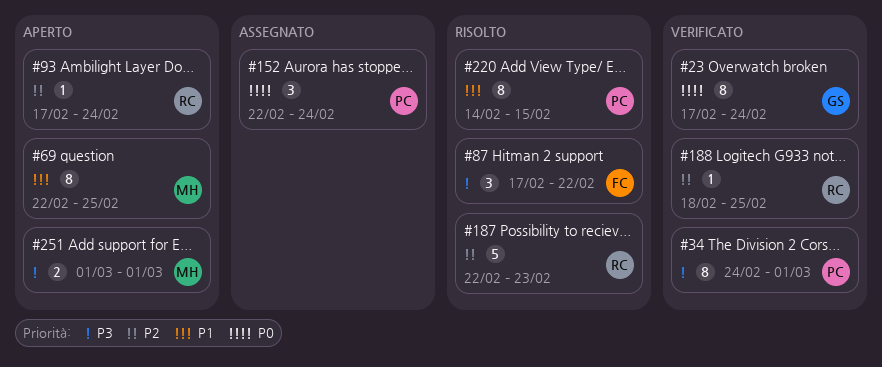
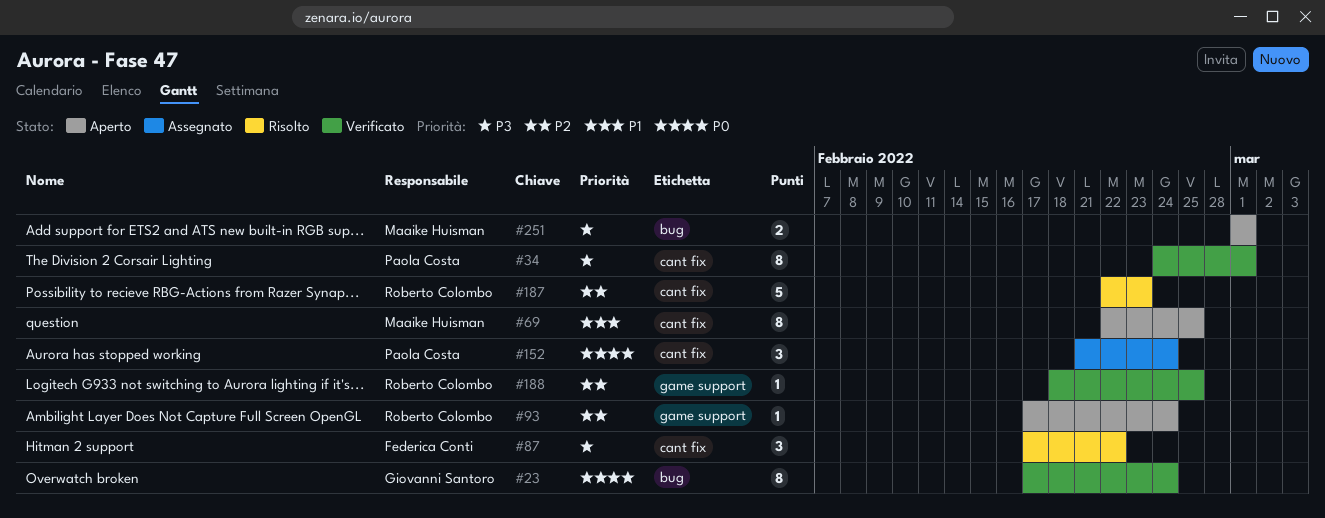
#152, start: Feb 22 -> Feb 21
#220: present -> none

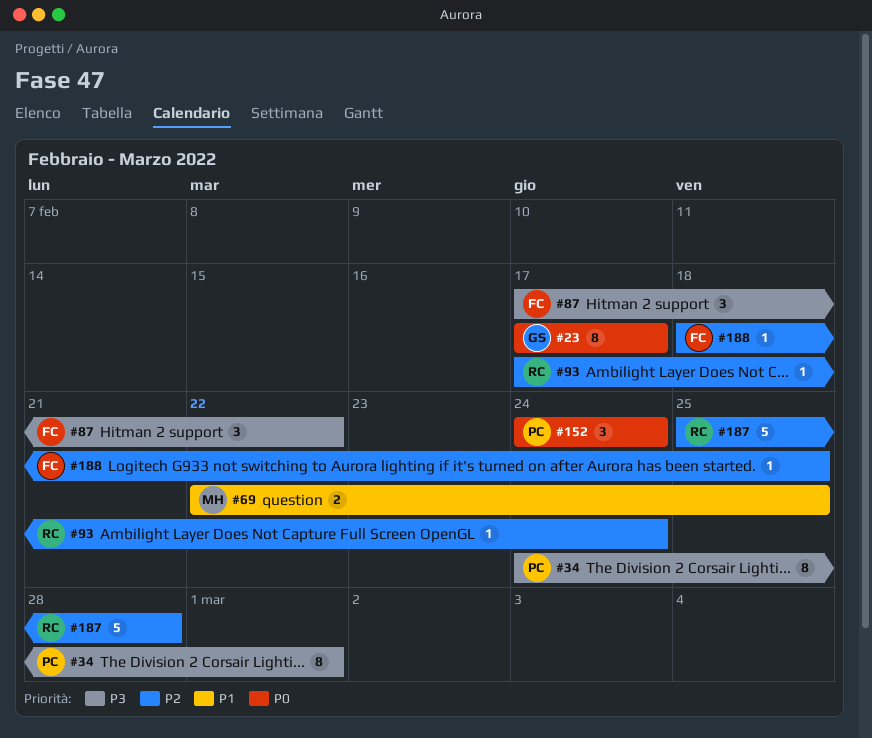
#23, due: Feb 24 -> Feb 17
#69, estimate: 8 -> 2
#152, start: Feb 21 -> Feb 24
#187, start: Feb 22 -> Feb 25
#187, due: Feb 23 -> Feb 28
#188, owner: Roberto Colombo -> Federica Conti
#251: present -> none

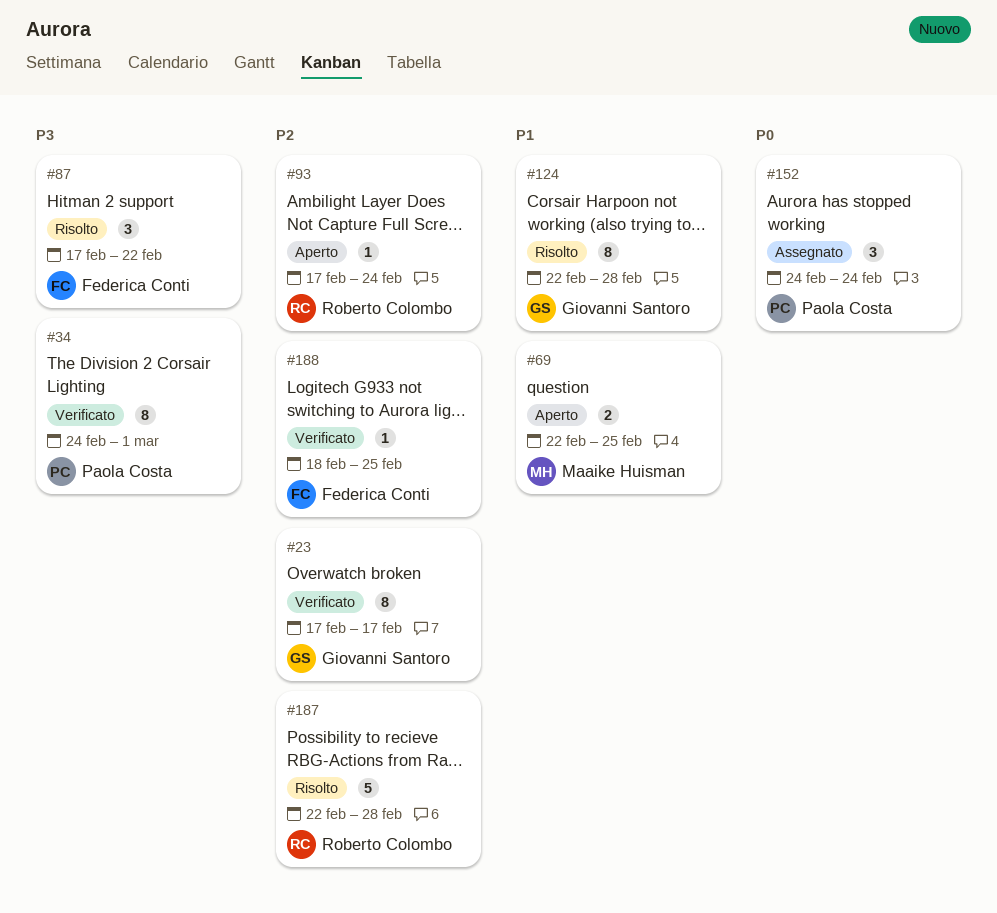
#23, priority: P0 -> P2
#124: none -> present
#187, start: Feb 25 -> Feb 22

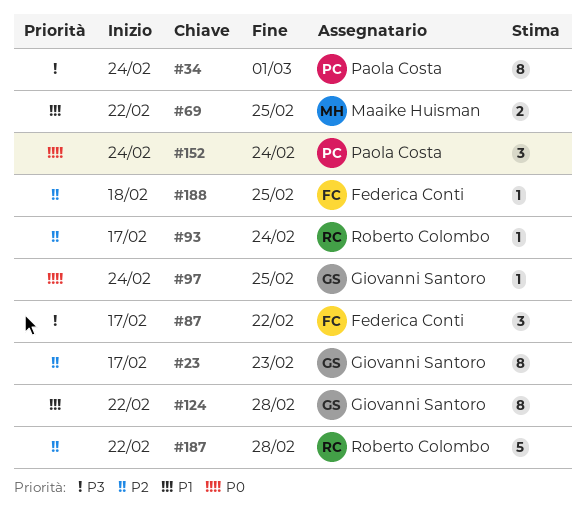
#23, due: Feb 17 -> Feb 23
#97: none -> present

